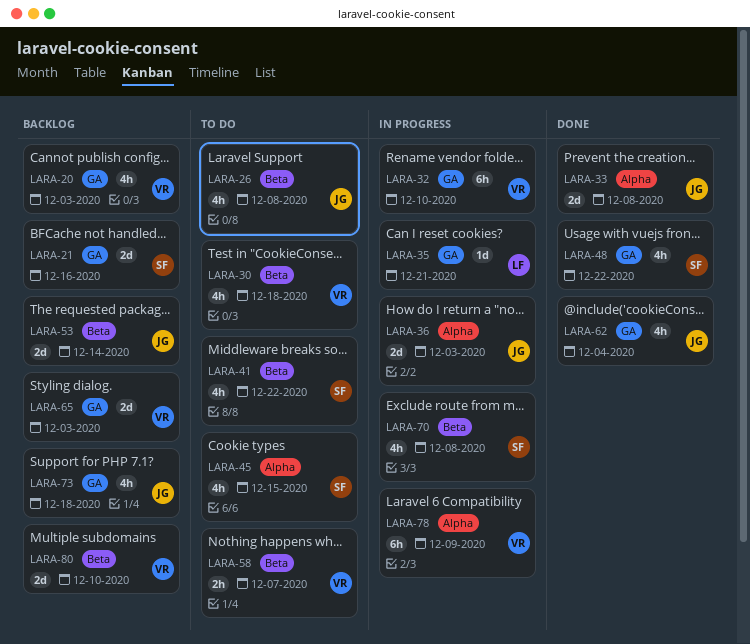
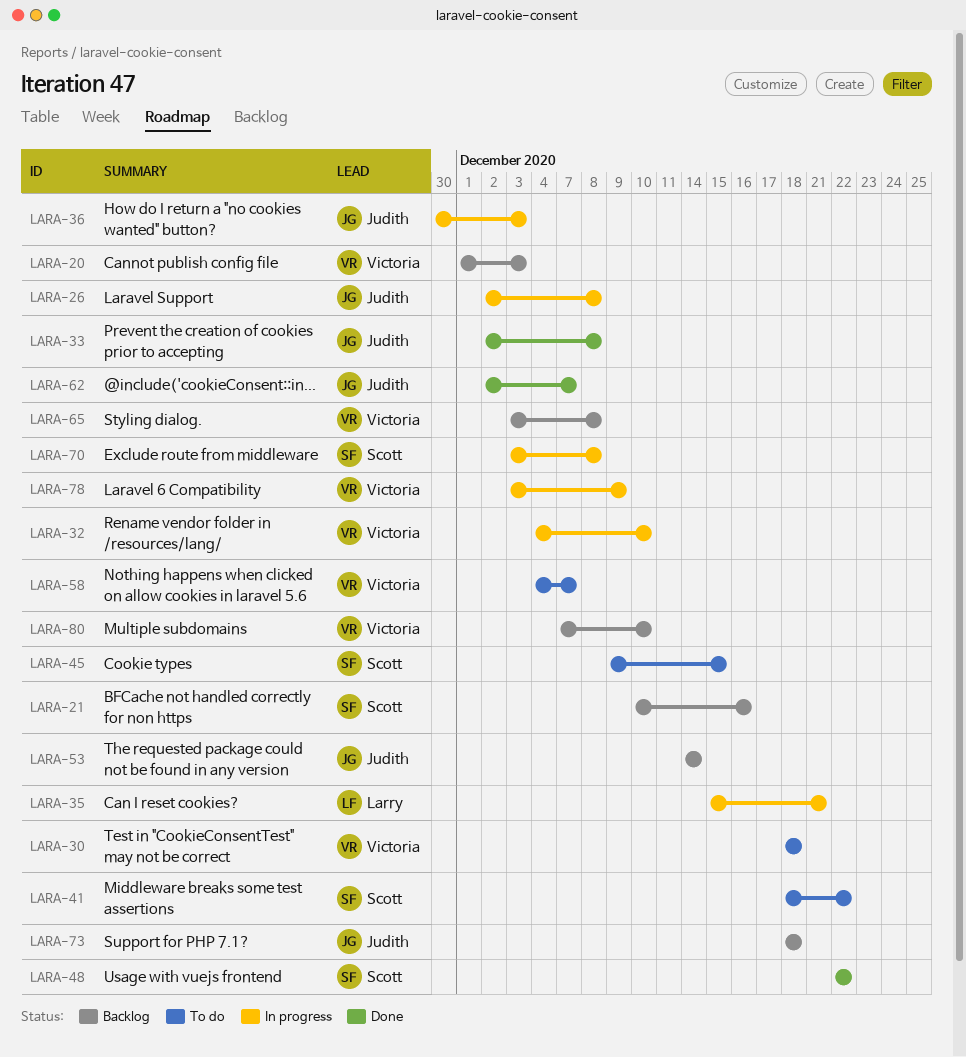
LARA-26, status: To do -> In progress
LARA-62, due: Dec 4 -> Dec 7
LARA-65, due: Dec 3 -> Dec 8

